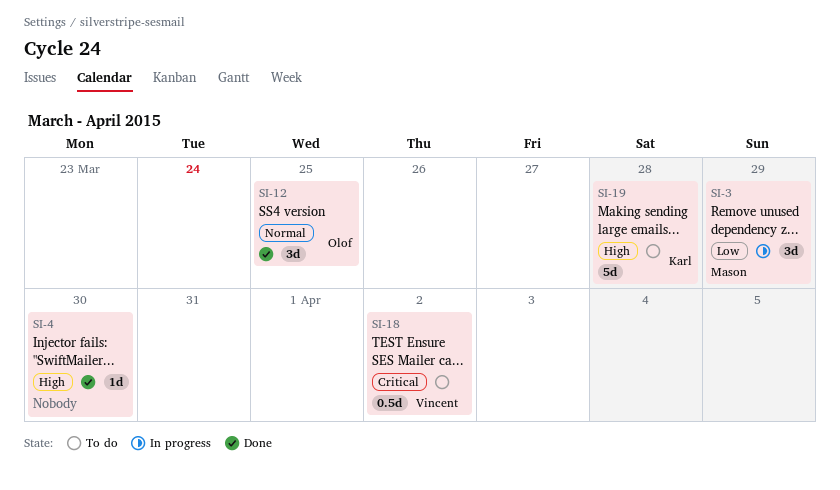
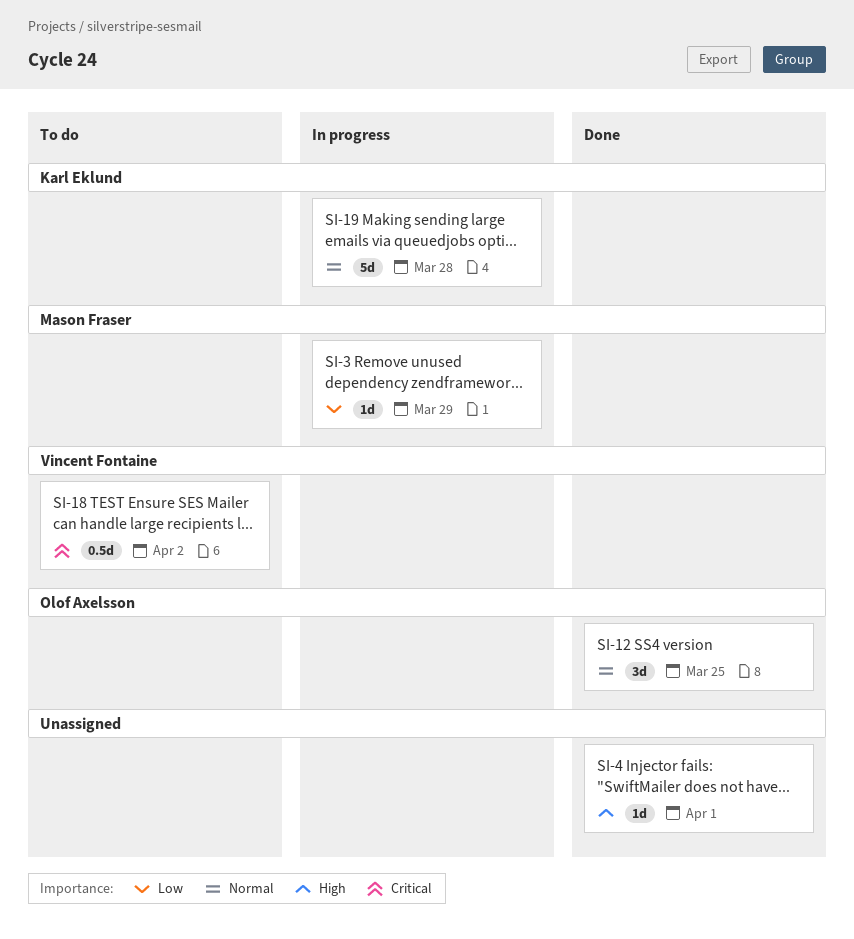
SI-3, estimate: 3d -> 1d
SI-4, due: Mar 30 -> Apr 1
SI-19, status: To do -> In progress
SI-19, priority: High -> Normal

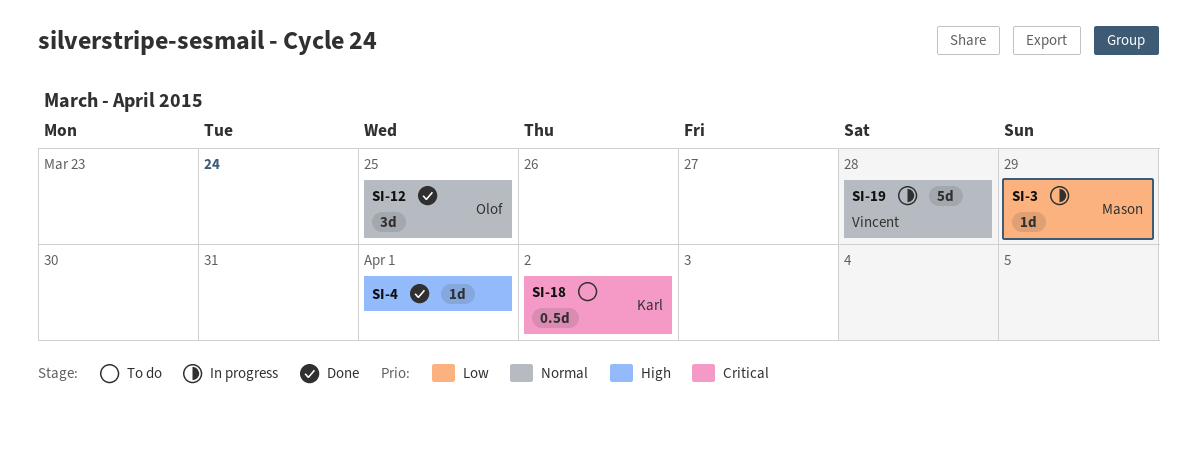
SI-18, owner: Vincent Fontaine -> Karl Eklund
SI-19, owner: Karl Eklund -> Vincent Fontaine

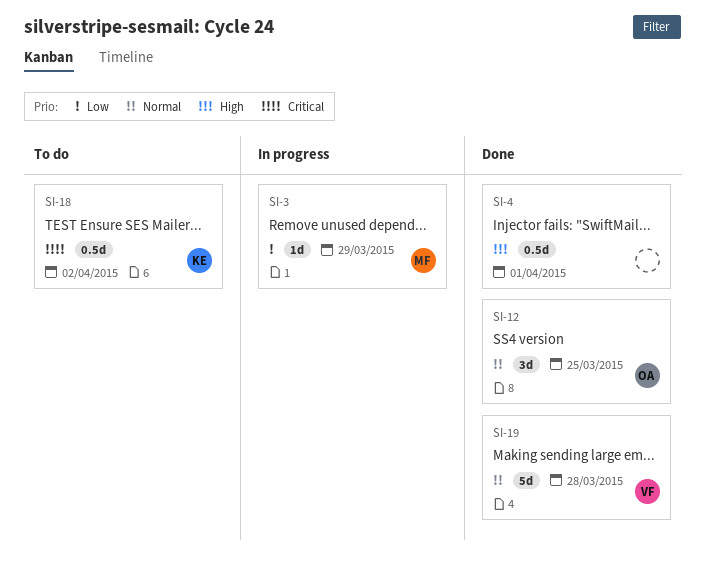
SI-4, estimate: 1d -> 0.5d
SI-19, status: In progress -> Done

